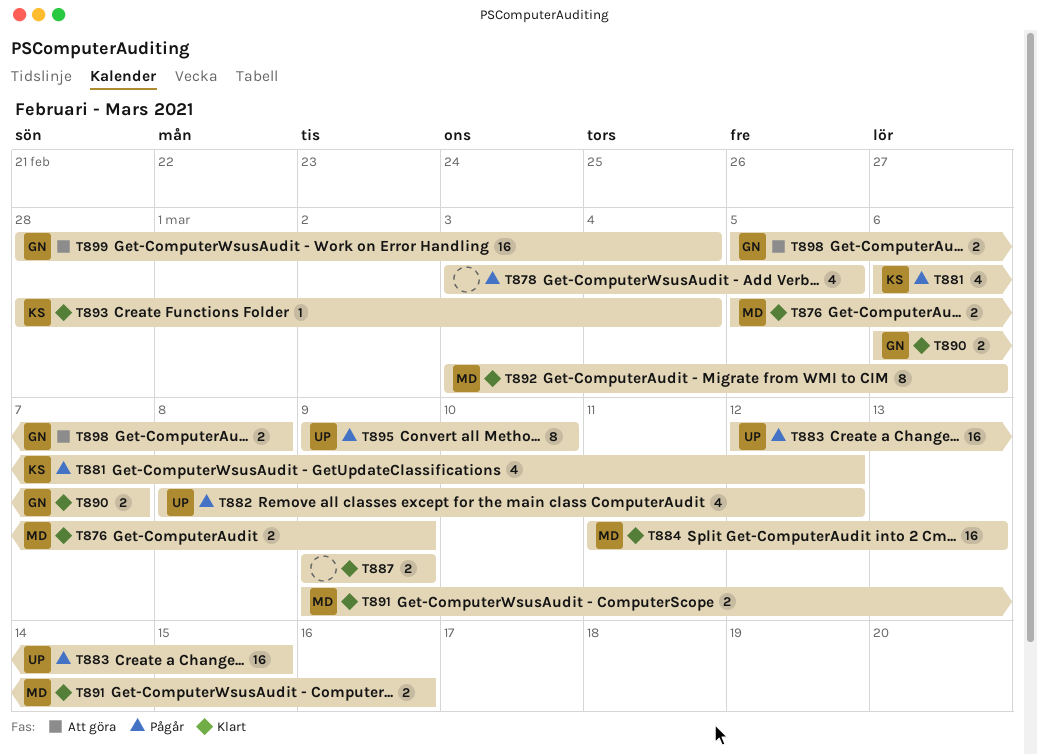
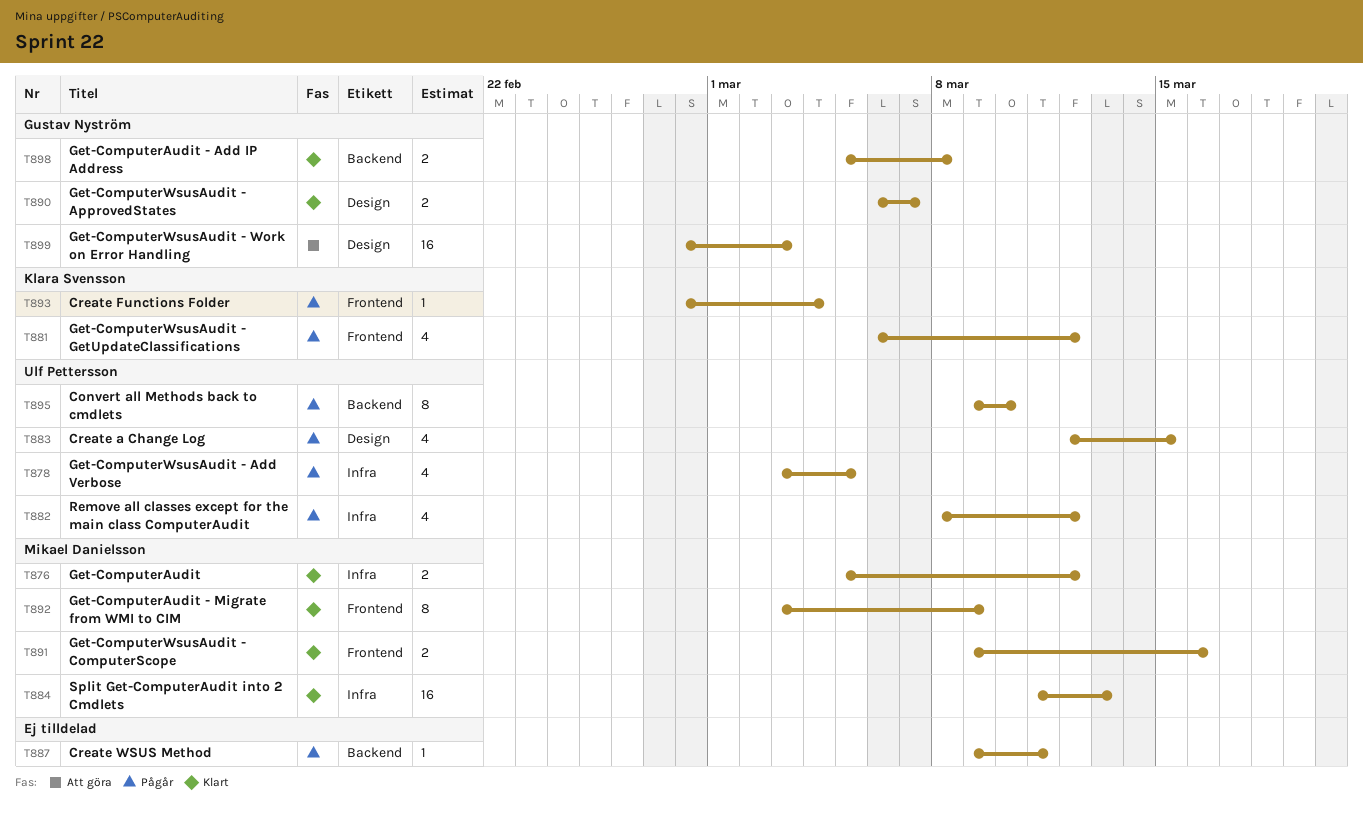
T876, due: Mar 9 -> Mar 12
T878, owner: none -> Ulf Pettersson
T883, estimate: 16 -> 4
T887, status: Klart -> Pågår
T887, estimate: 2 -> 1
T887, due: Mar 9 -> Mar 11
T892, due: Mar 6 -> Mar 9
T893, status: Klart -> Pågår
T898, status: Att göra -> Klart
T899, due: Mar 4 -> Mar 3

